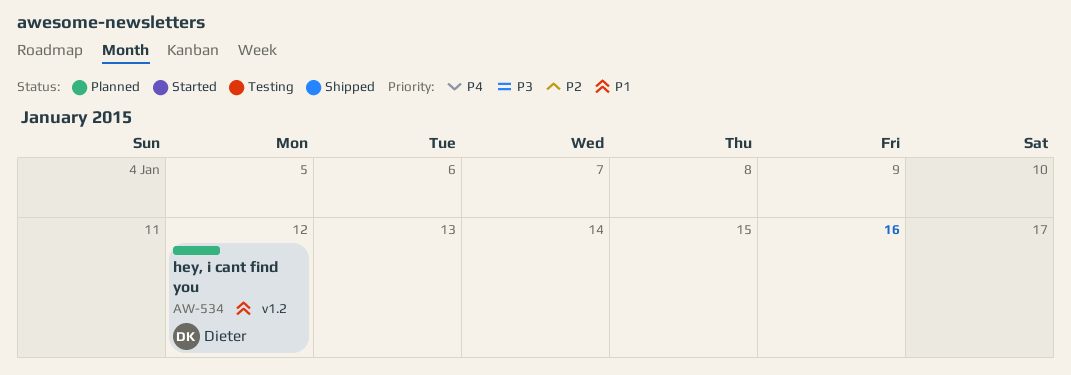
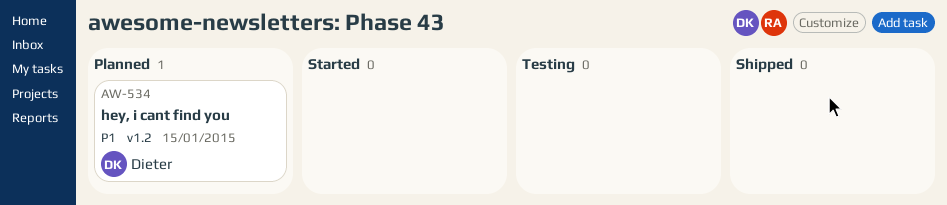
AW-534, due: Jan 12 -> Jan 15

